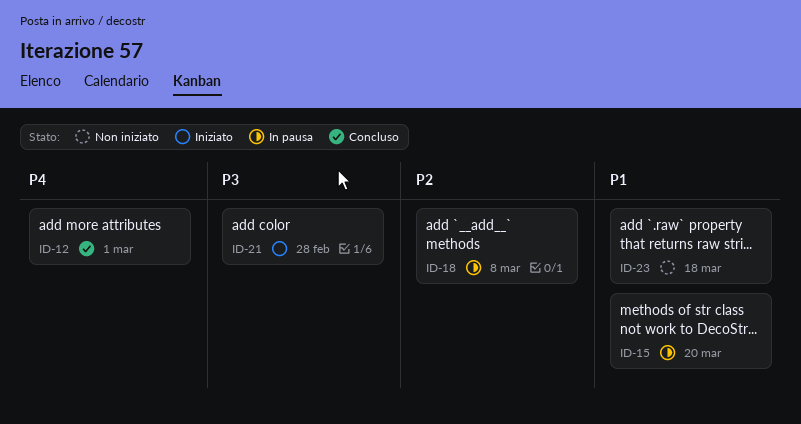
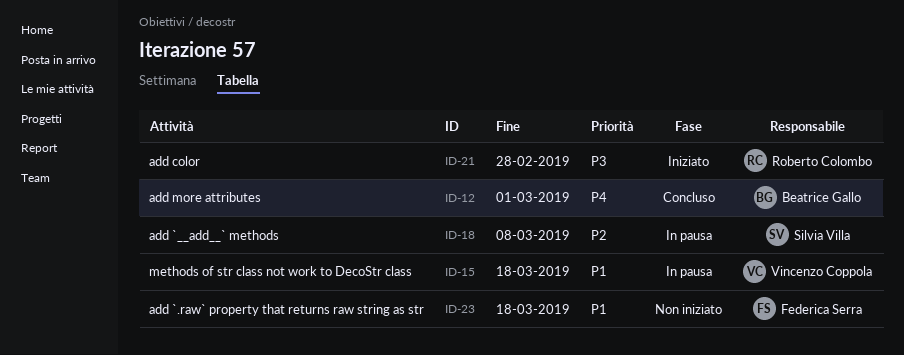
ID-15, due: Mar 20 -> Mar 18

